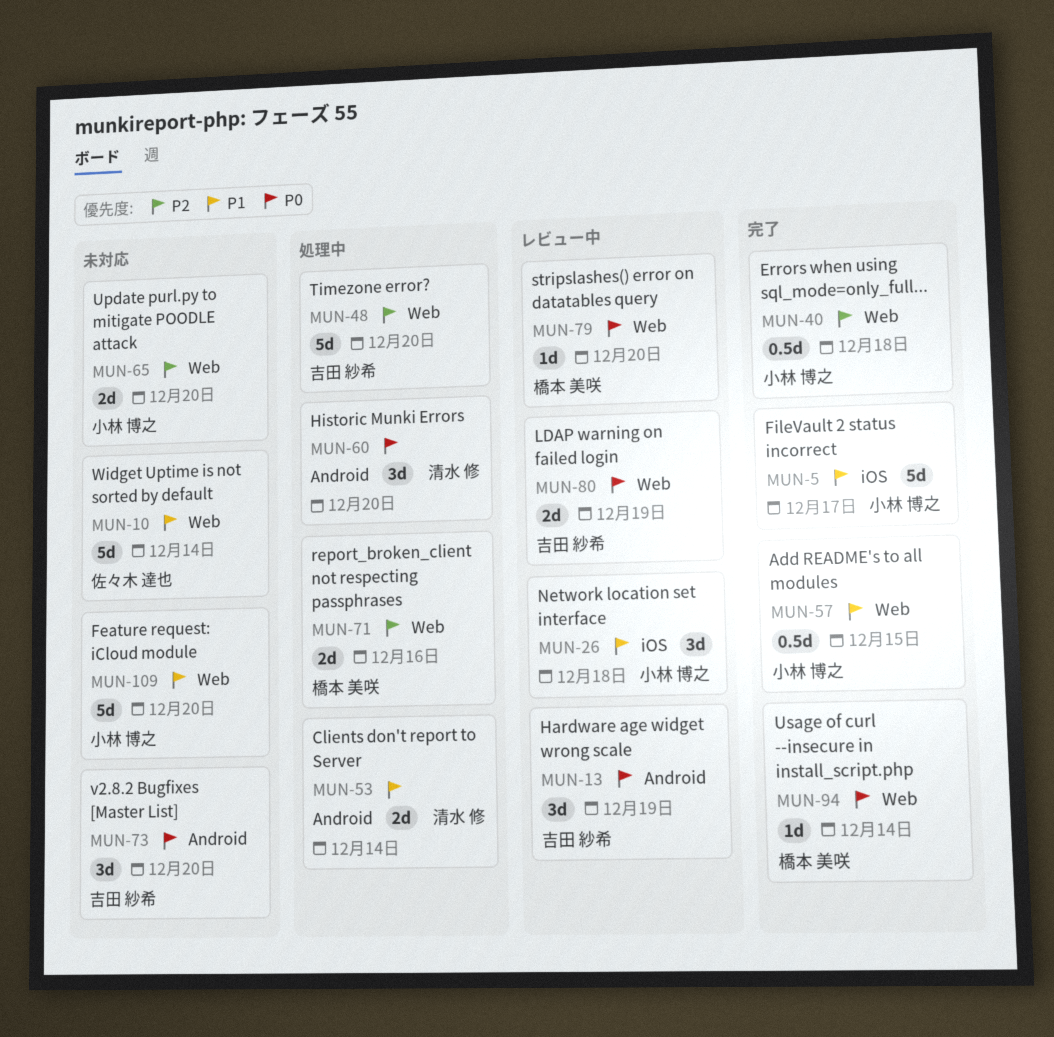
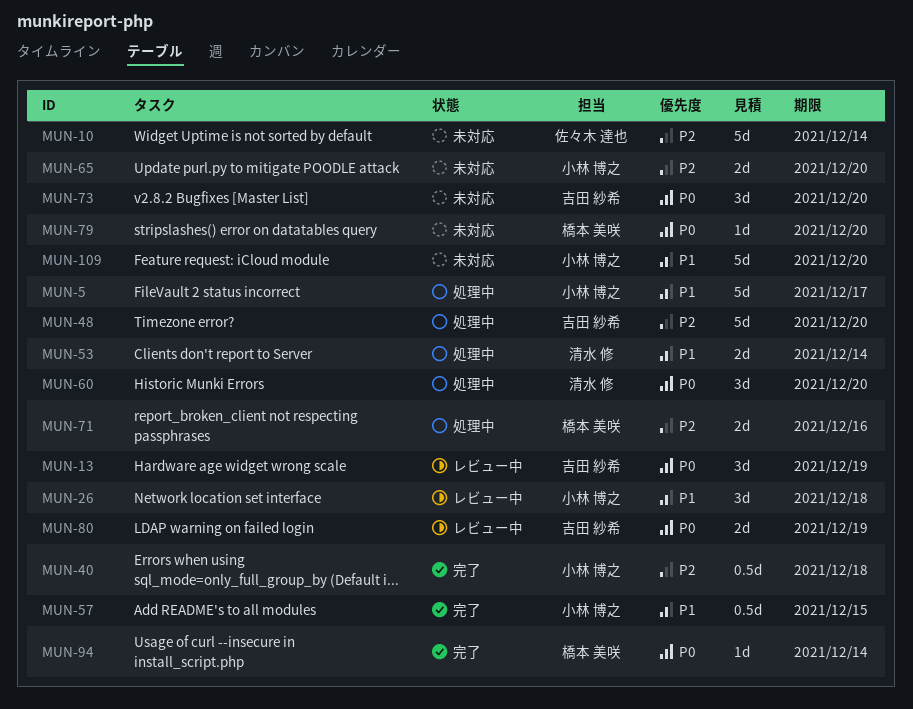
MUN-5, status: 完了 -> 処理中
MUN-10, priority: P1 -> P2
MUN-79, status: レビュー中 -> 未対応

